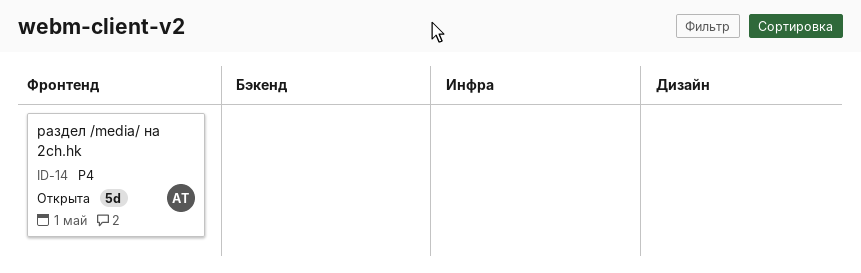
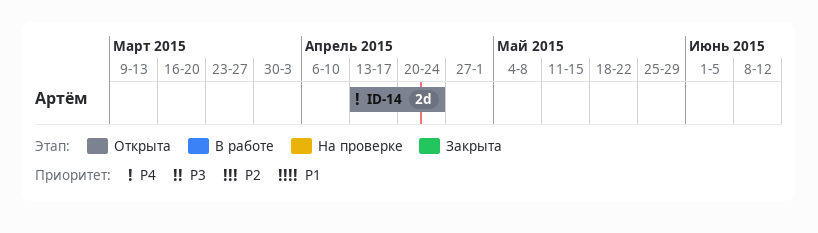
ID-14, estimate: 5d -> 2d
ID-14, due: May 1 -> Apr 24

